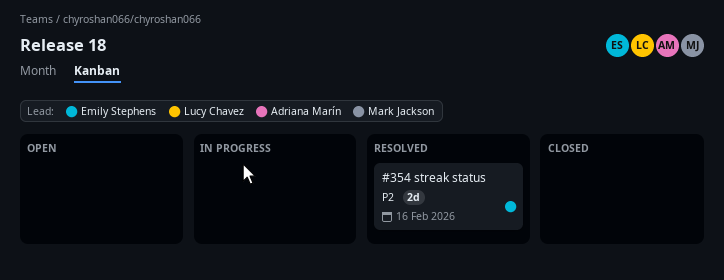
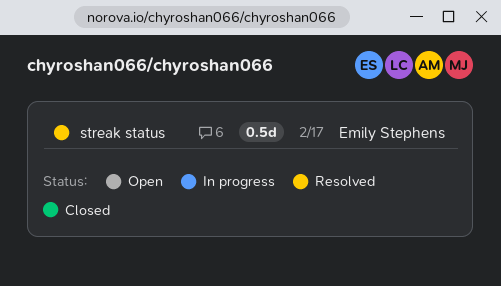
streak status, estimate: 2d -> 0.5d
streak status, due: Feb 16 -> Feb 17

